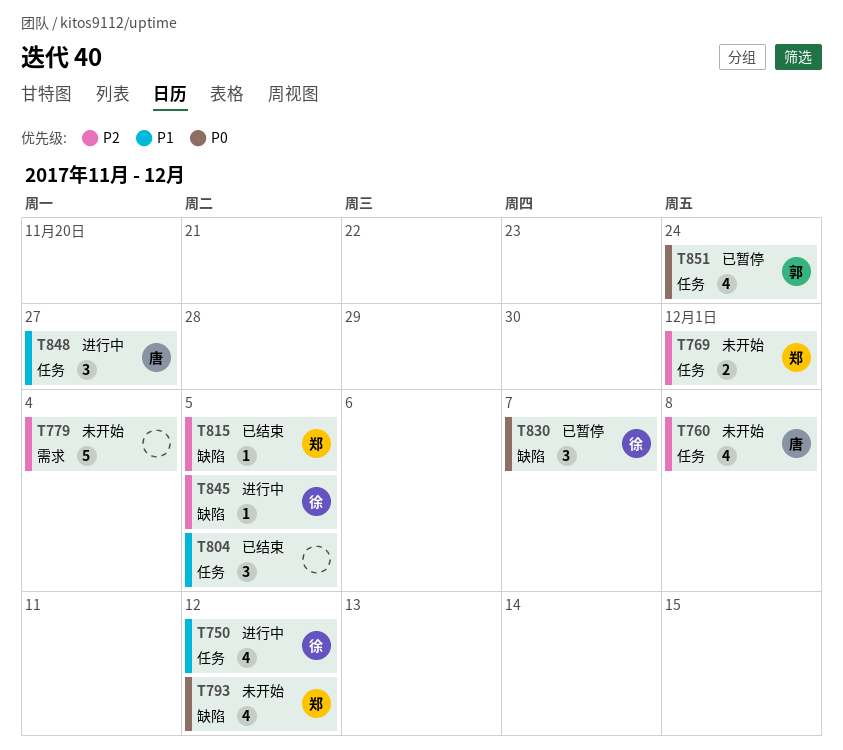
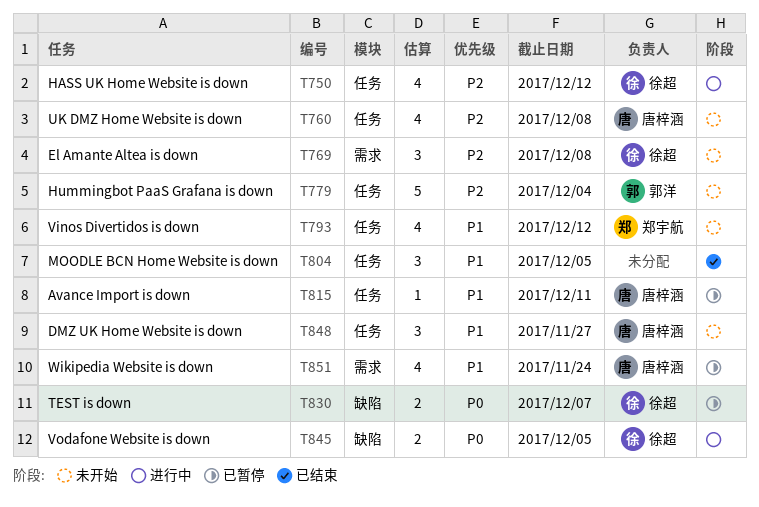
T750, priority: P1 -> P2
T769, owner: 郑宇航 -> 徐超
T769, label: 任务 -> 需求
T769, estimate: 2 -> 3
T769, due: Dec 1 -> Dec 8
T779, owner: none -> 郭洋
T779, label: 需求 -> 任务
T793, priority: P0 -> P1
T793, label: 缺陷 -> 任务
T815, status: 已结束 -> 已暂停
T815, owner: 郑宇航 -> 唐梓涵
T815, priority: P2 -> P1
T815, label: 缺陷 -> 任务
T815, due: Dec 5 -> Dec 11
T830, estimate: 3 -> 2
T845, priority: P2 -> P0
T845, estimate: 1 -> 2
T848, status: 进行中 -> 未开始
T851, owner: 郭洋 -> 唐梓涵
T851, priority: P0 -> P1
T851, label: 任务 -> 需求

